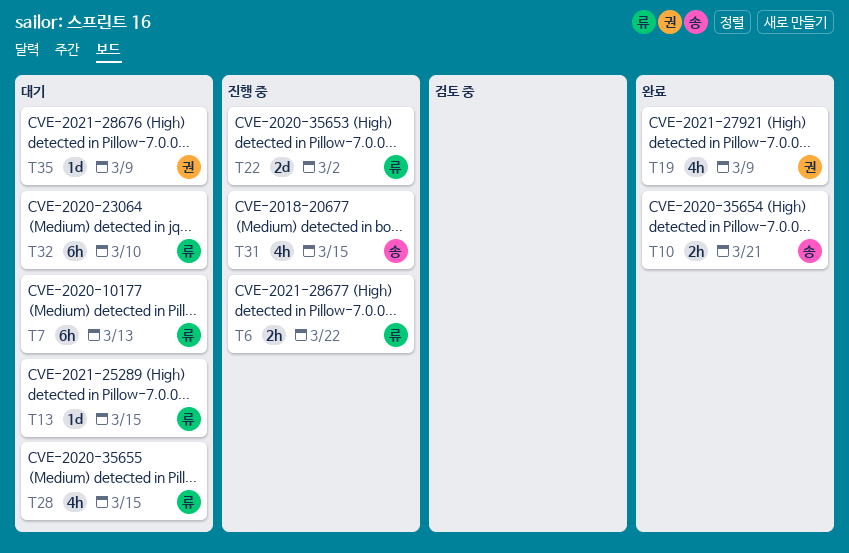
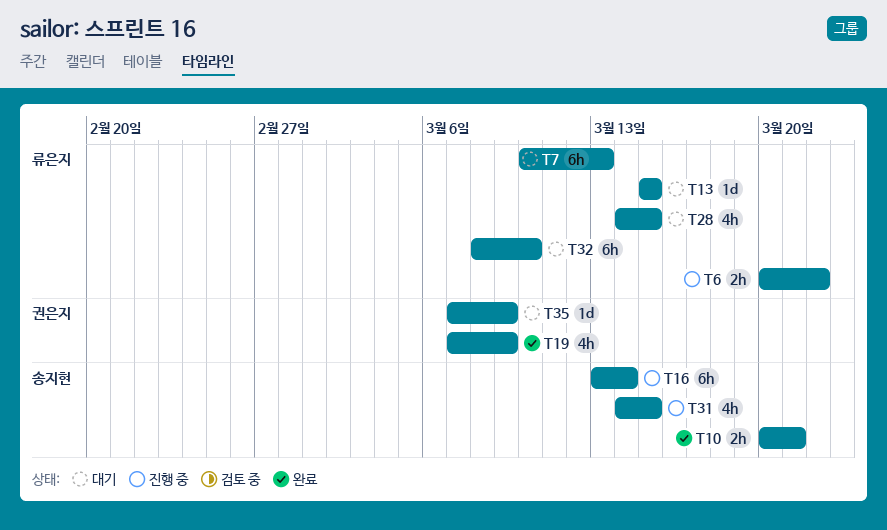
T16: none -> present
T22: present -> none

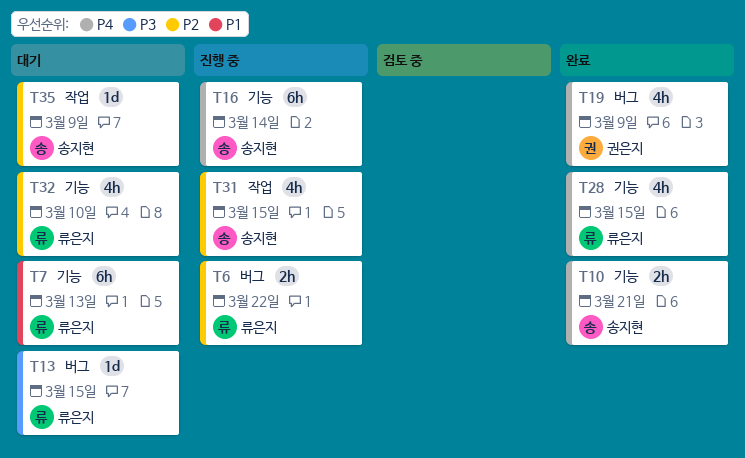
T28, status: 대기 -> 완료
T32, estimate: 6h -> 4h
T35, owner: 권은지 -> 송지현

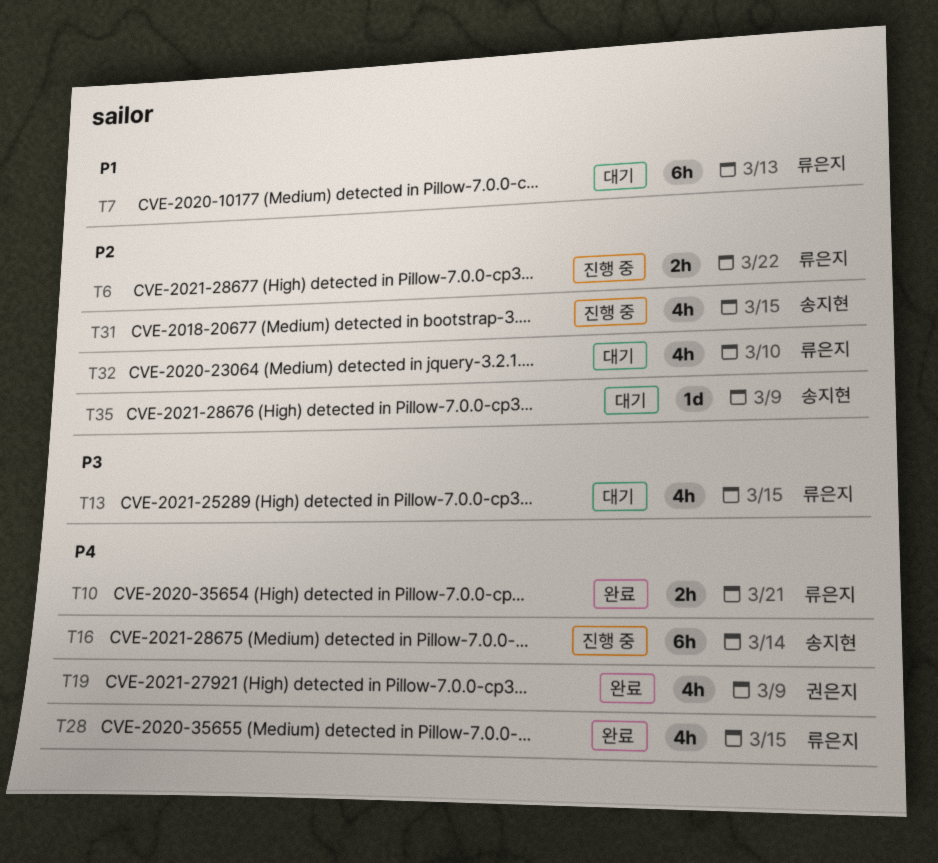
T10, owner: 송지현 -> 류은지
T13, estimate: 1d -> 4h

